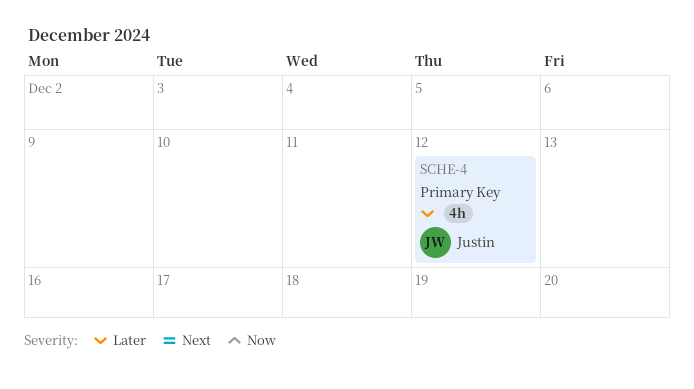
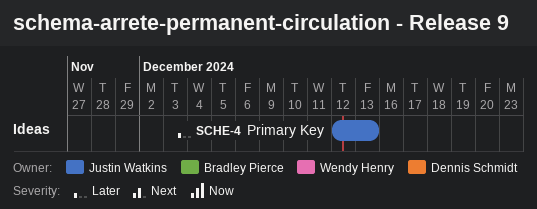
SCHE-4, due: Dec 12 -> Dec 13

